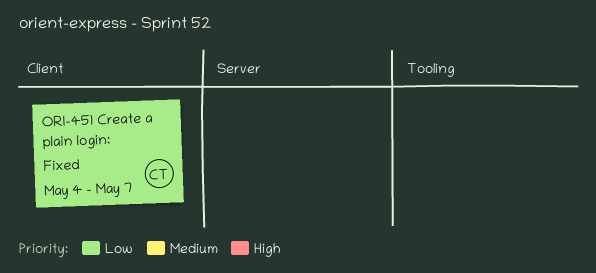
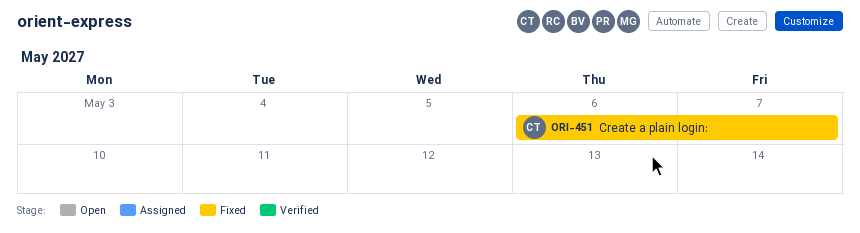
ORI-451, start: May 4 -> May 6

